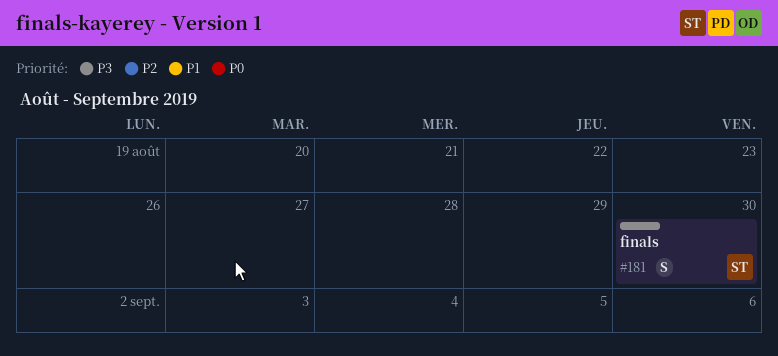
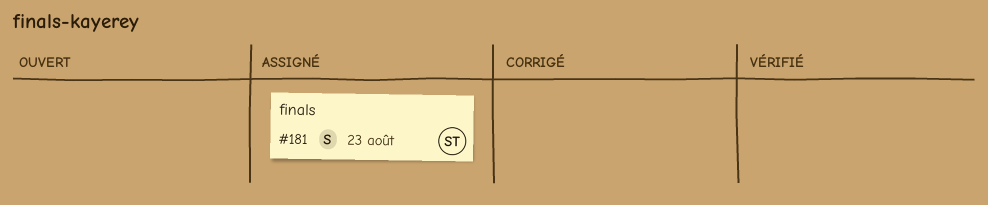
#181, due: Aug 30 -> Aug 23

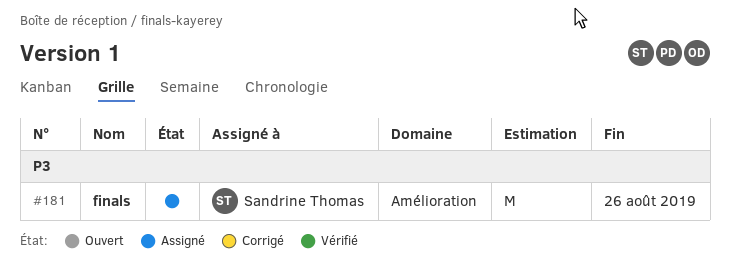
#181, estimate: S -> M
#181, due: Aug 23 -> Aug 26

